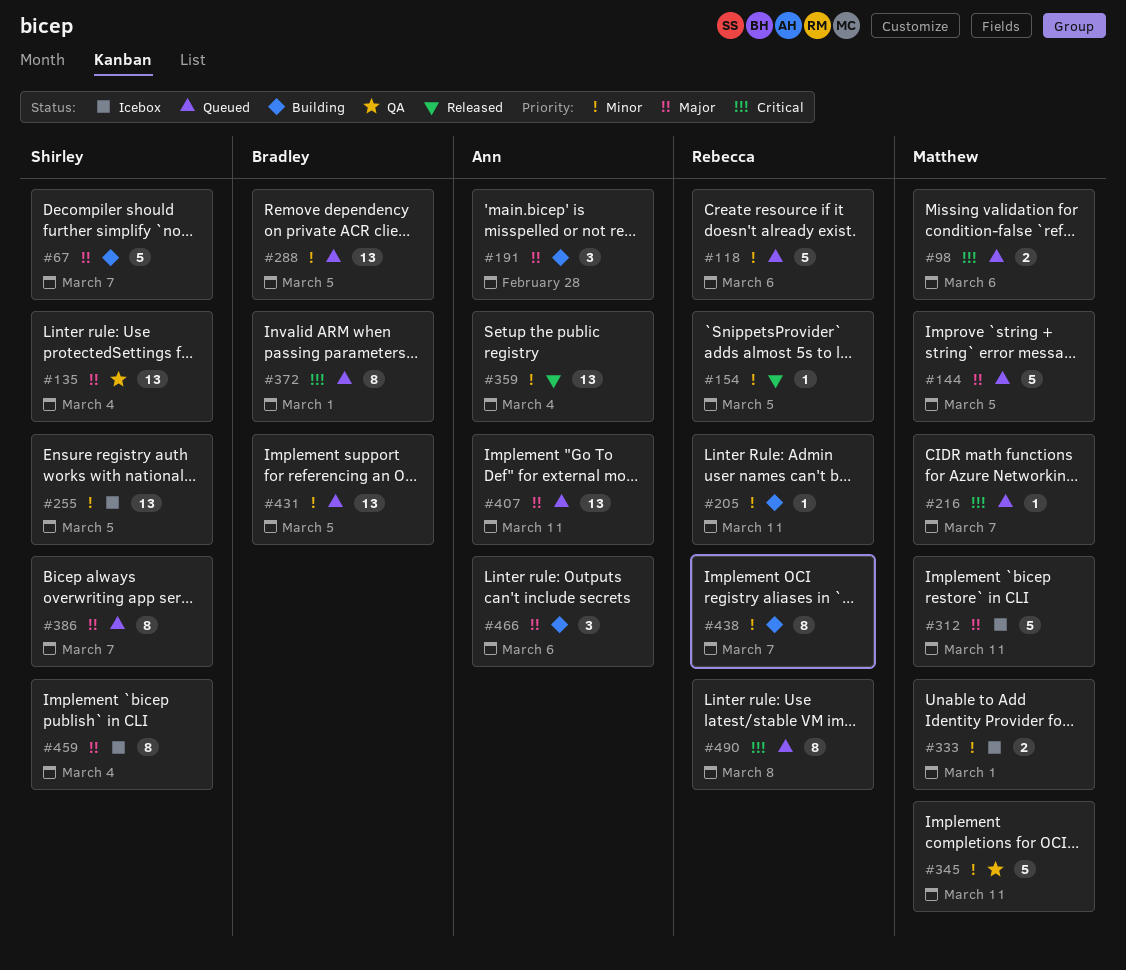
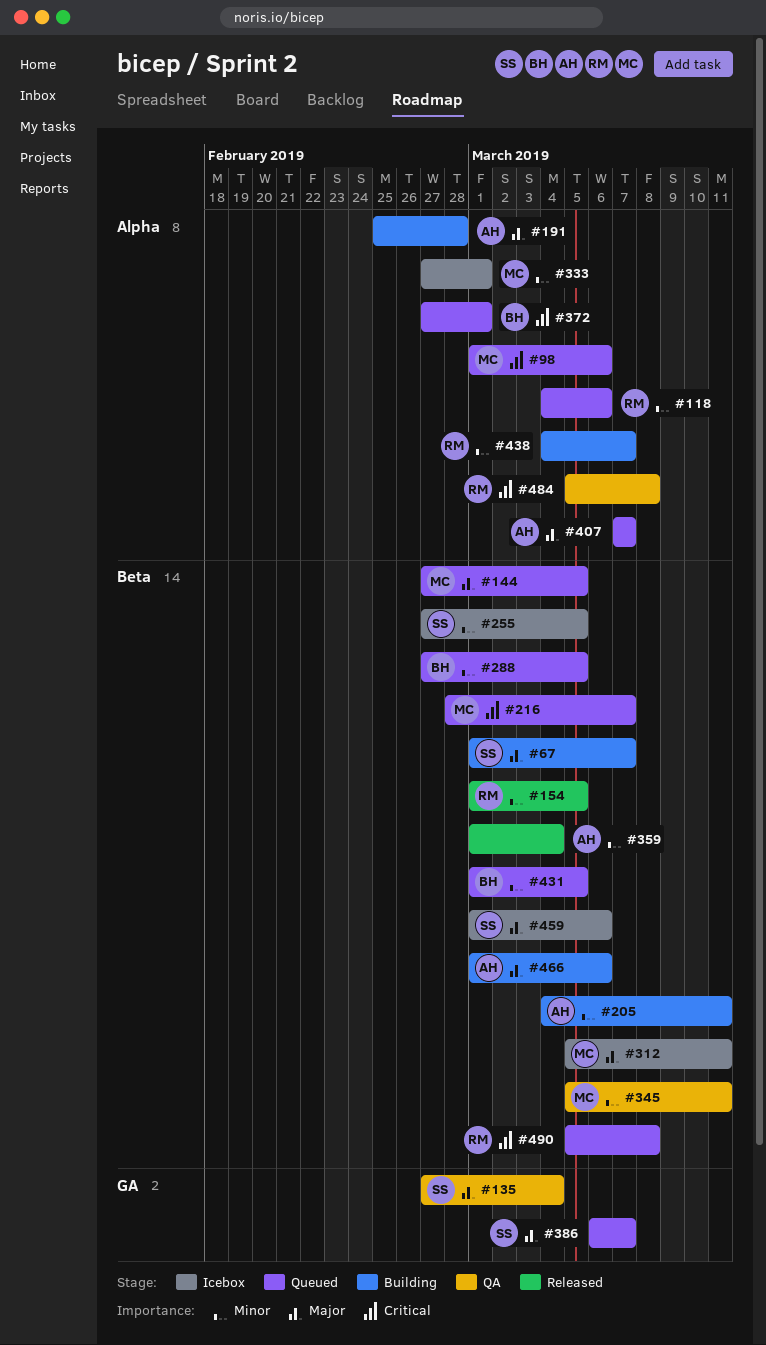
#205, owner: Rebecca -> Ann
#407, due: Mar 11 -> Mar 7
#459, due: Mar 4 -> Mar 6
#484: none -> present

